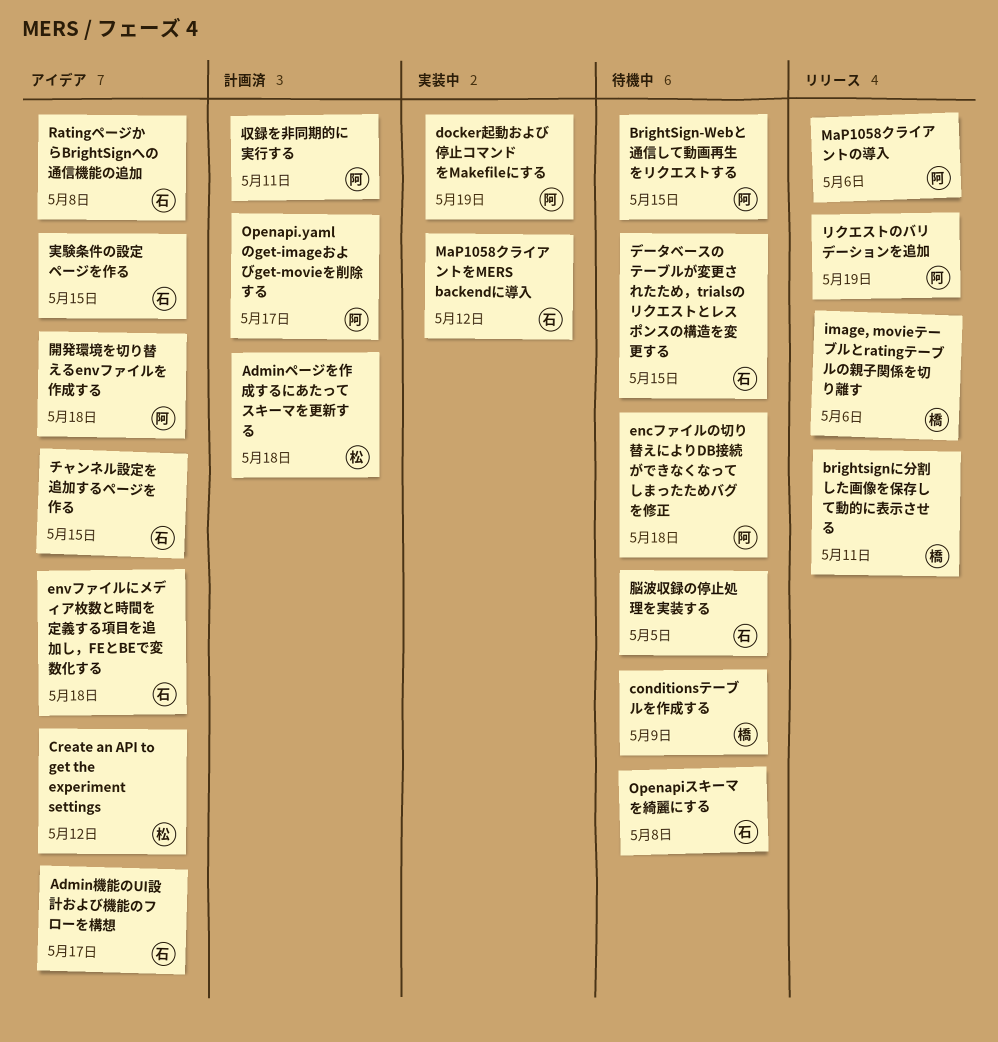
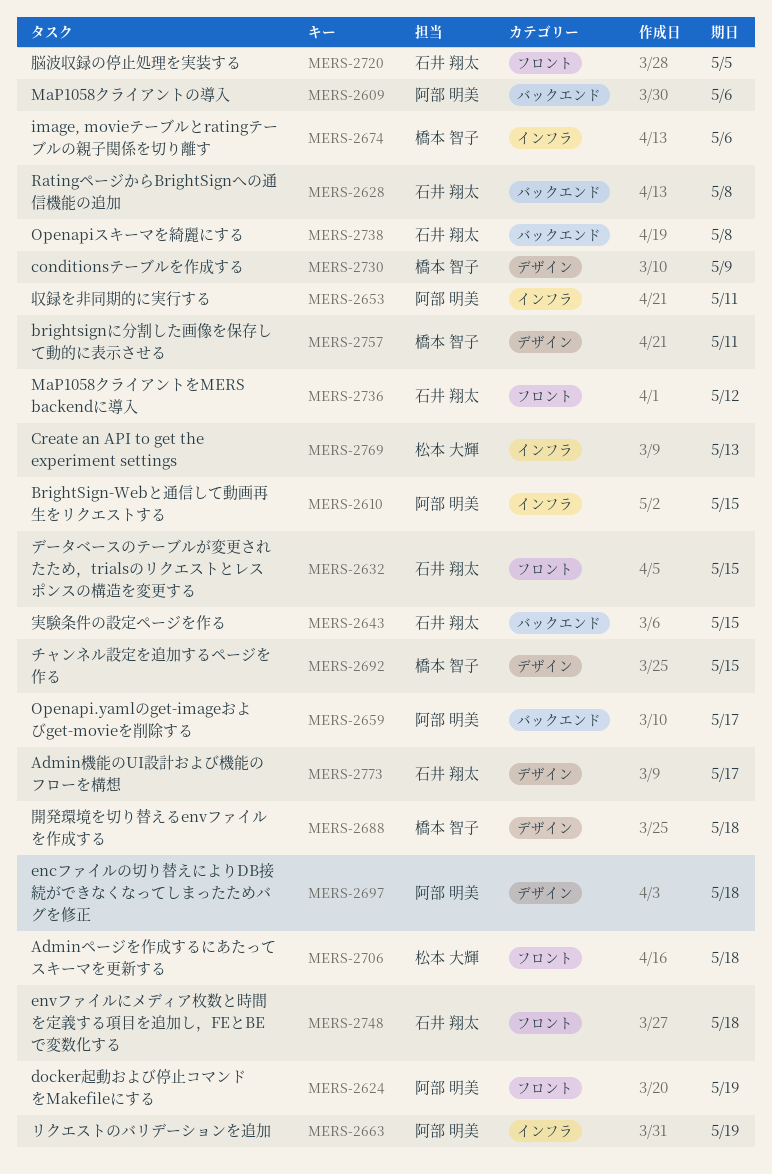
Create an API to get the experiment settings, due: May 12 -> May 13
チャンネル設定を追加するページを作る, owner: 石井 翔太 -> 橋本 智子
開発環境を切り替えるenvファイルを作成する, owner: 阿部 明美 -> 橋本 智子

